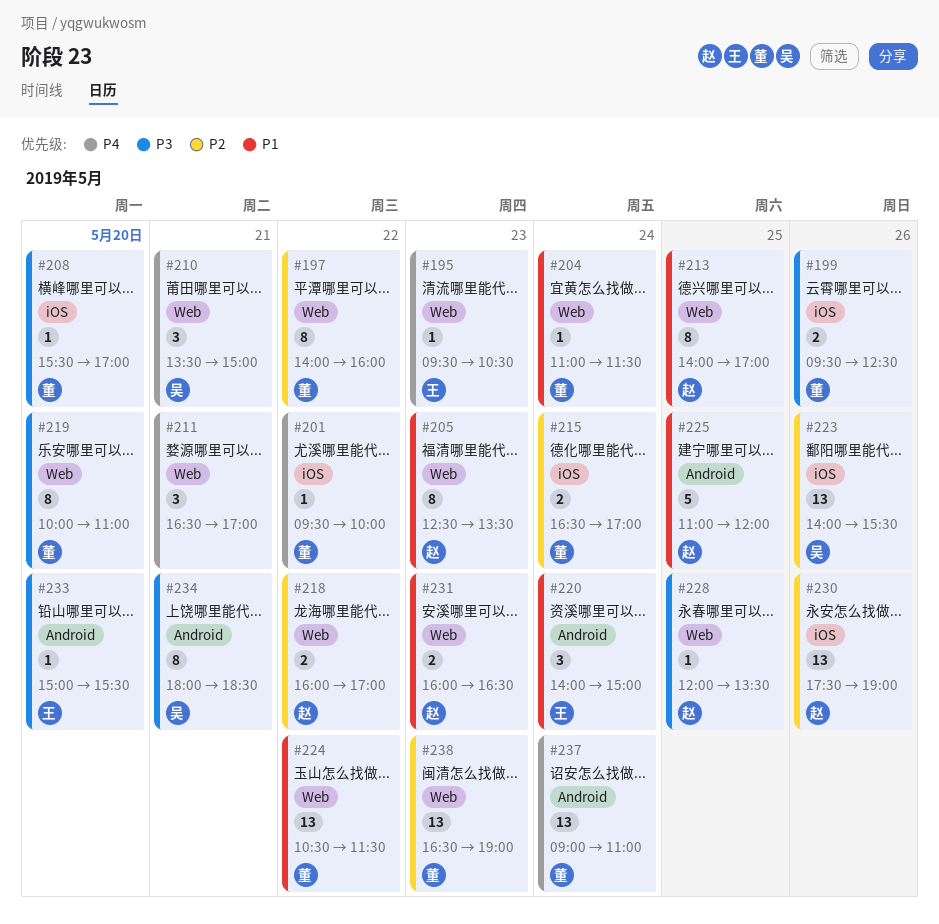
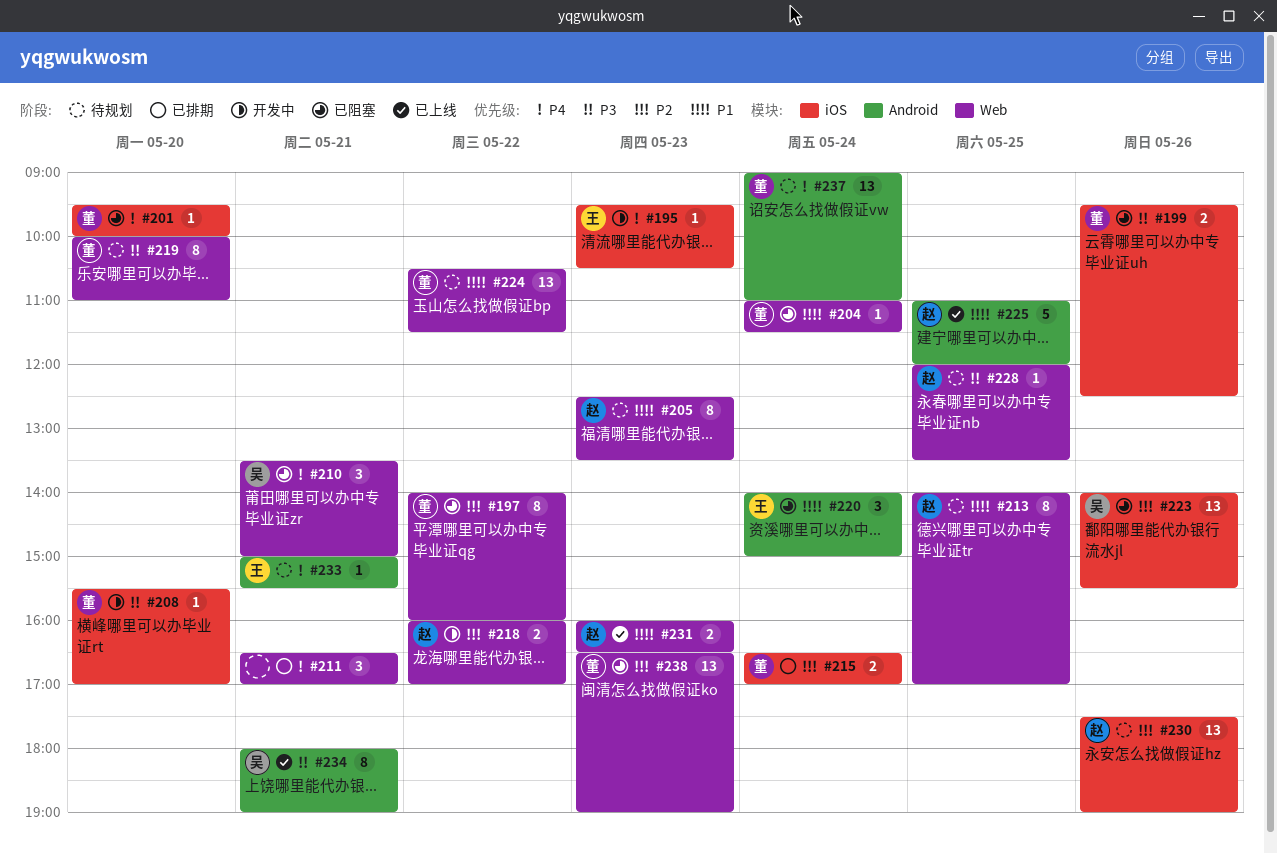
#195, label: Web -> iOS
#201, day: May 22 -> May 20
#233, priority: P3 -> P4
#233, day: May 20 -> May 21
#234, ends: 18:30 -> 19:00

